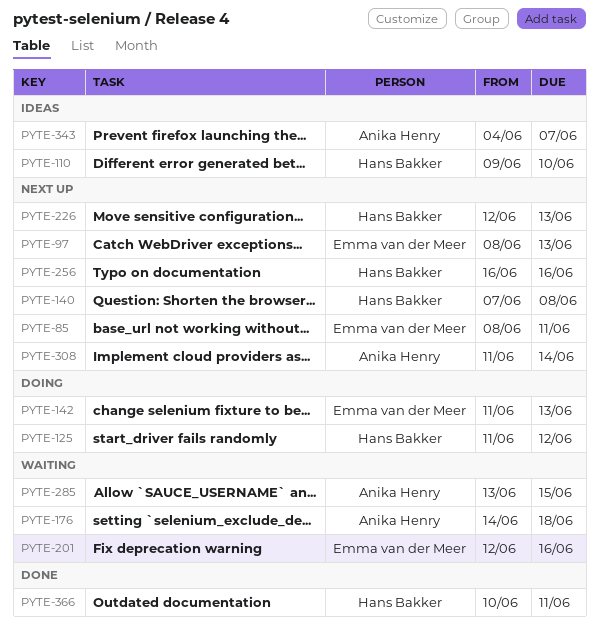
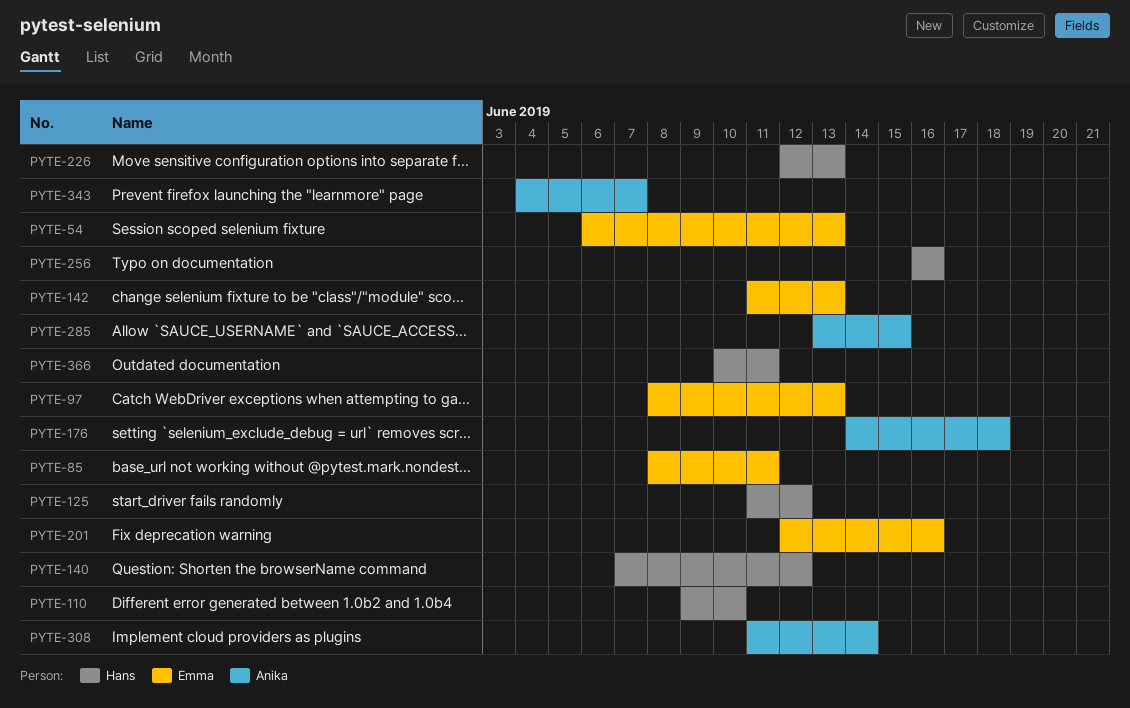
PYTE-54: none -> present
PYTE-140, due: Jun 8 -> Jun 12

